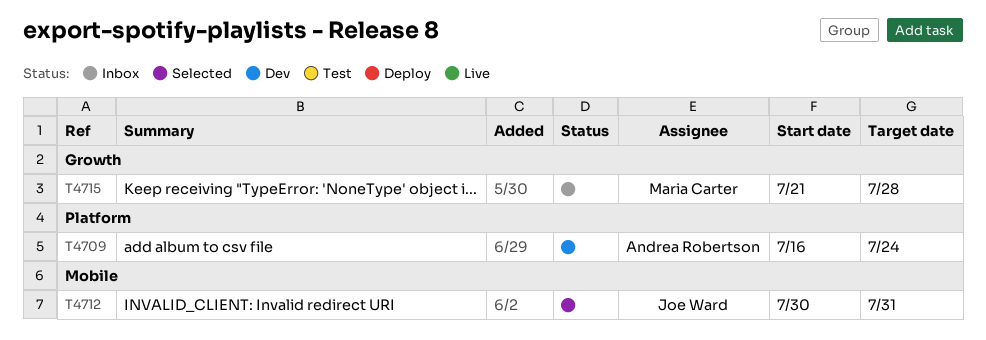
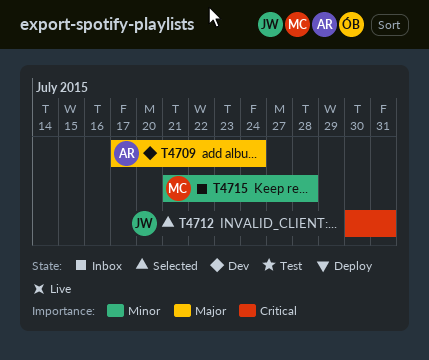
T4709, start: Jul 16 -> Jul 17

